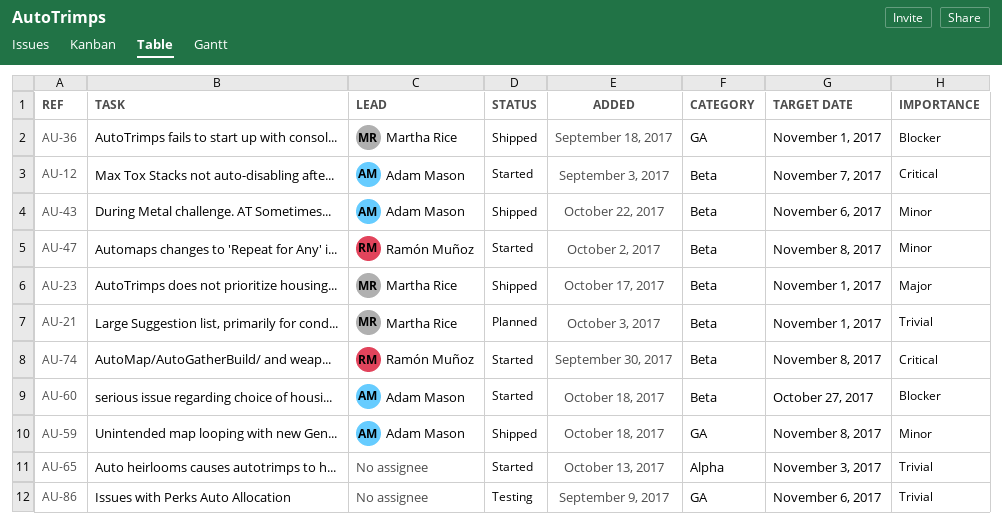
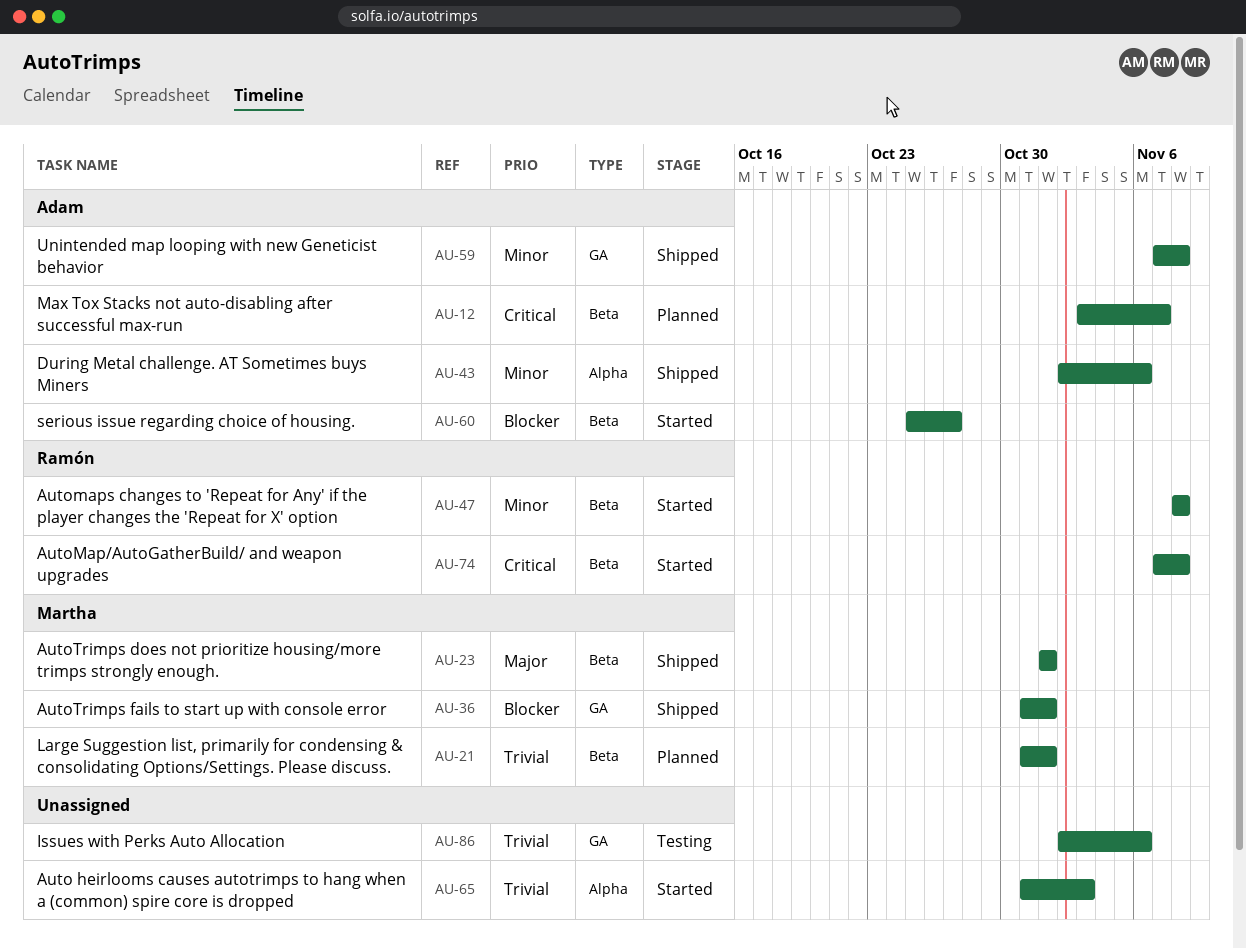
AU-12, status: Started -> Planned
AU-43, label: Beta -> Alpha

